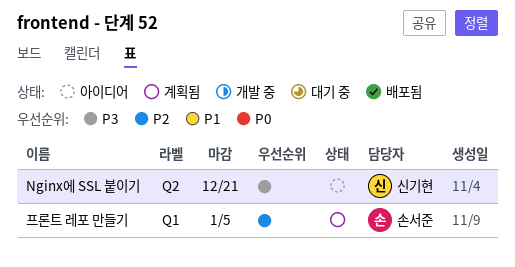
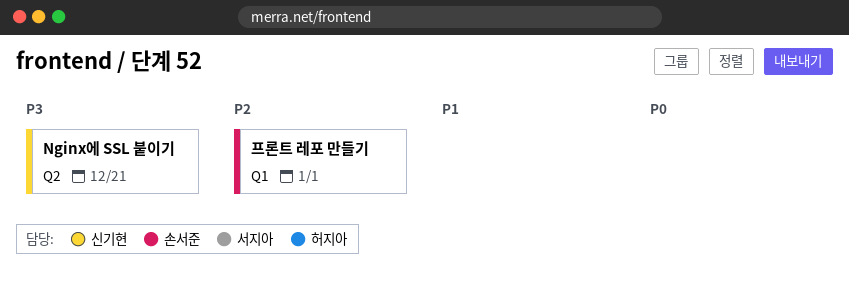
프론트 레포 만들기, due: Jan 5 -> Jan 1

